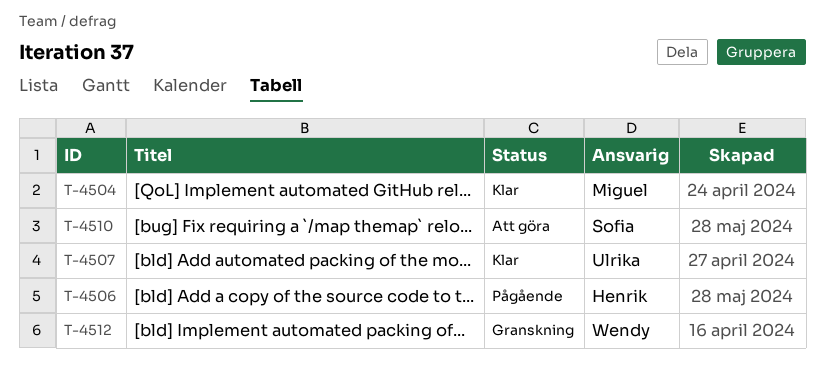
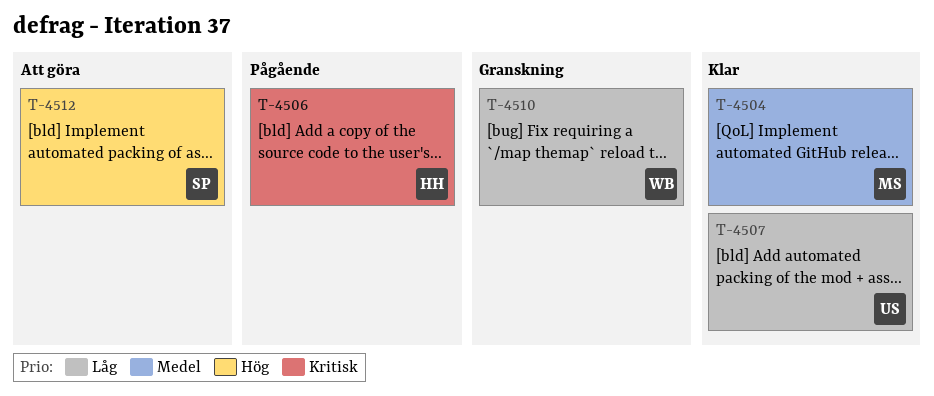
T-4510, status: Att göra -> Granskning
T-4510, owner: Sofia -> Wendy
T-4512, status: Granskning -> Att göra
T-4512, owner: Wendy -> Sofia

